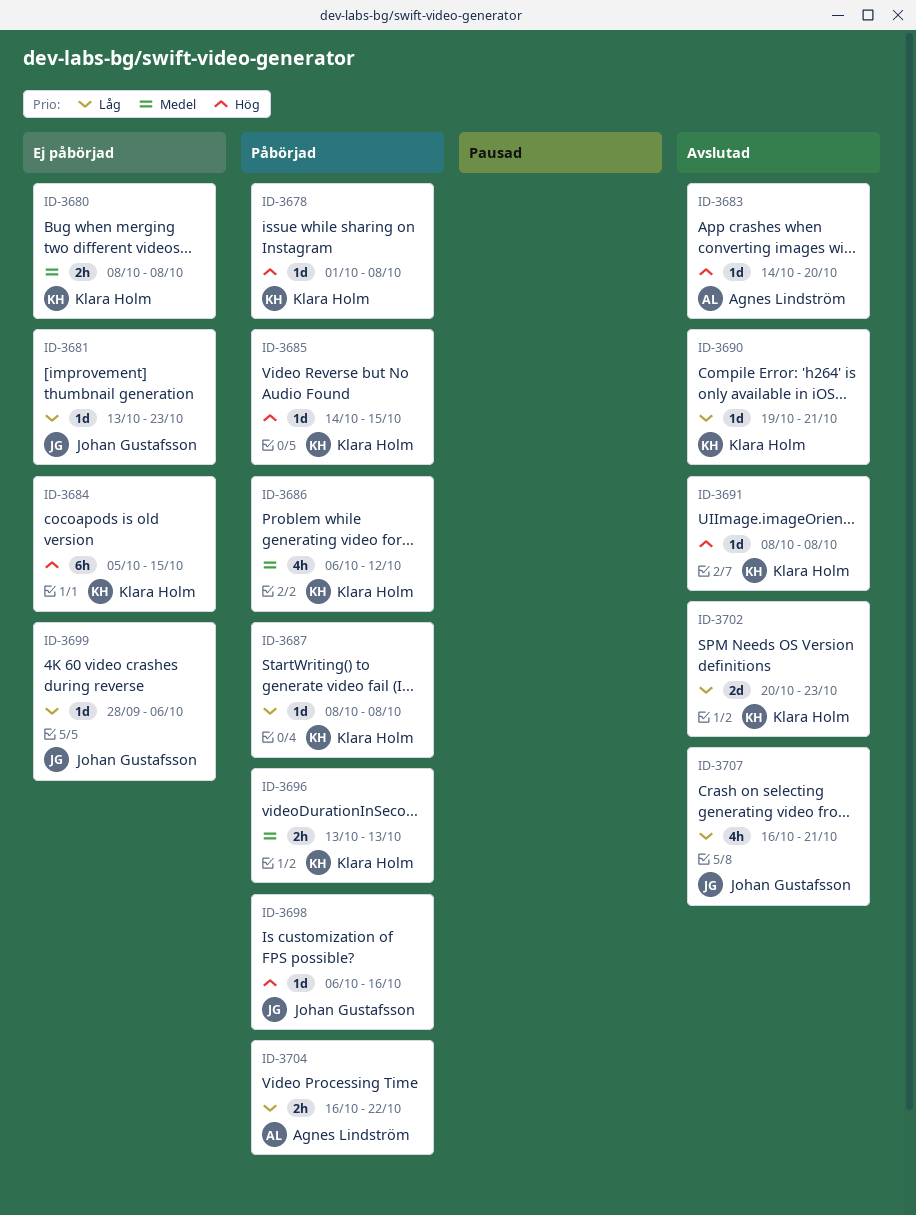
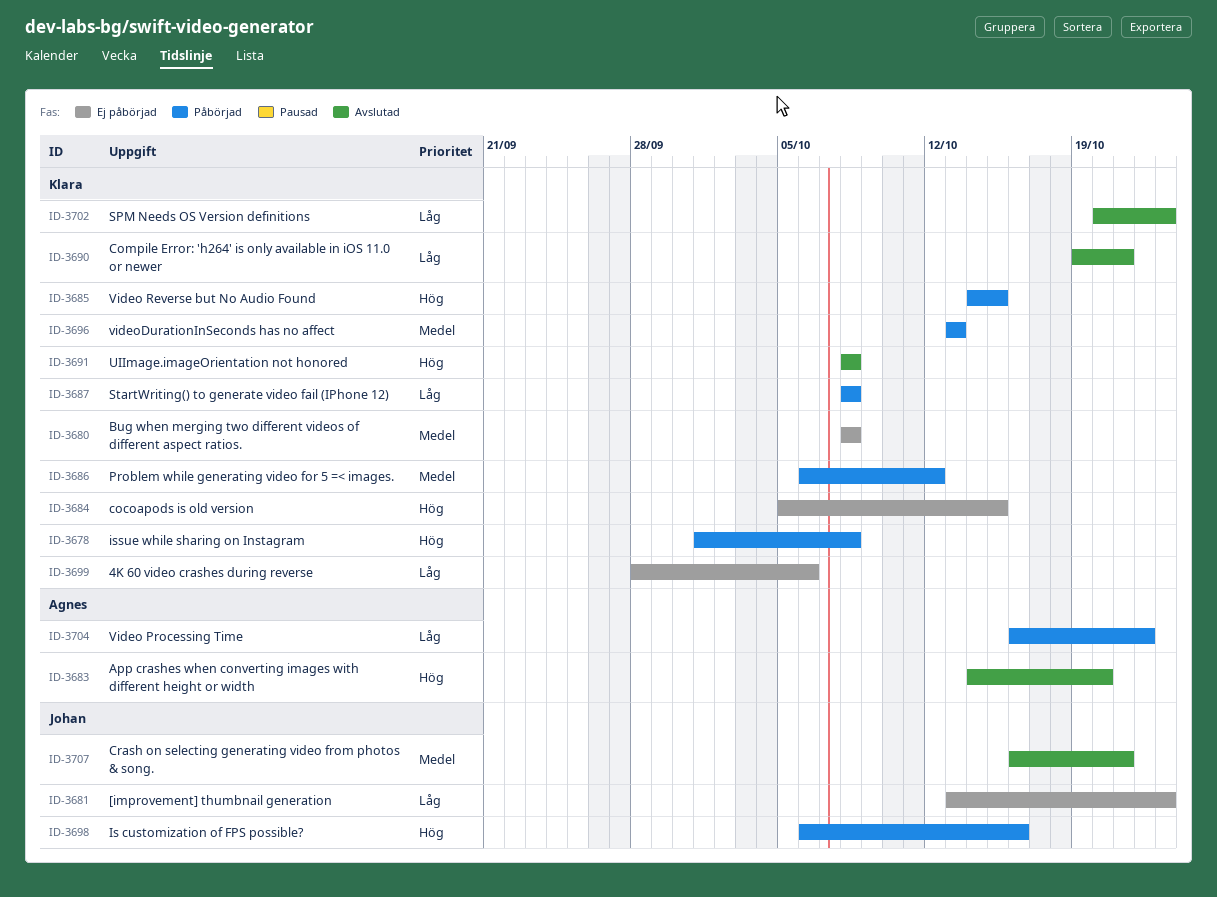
ID-3699, owner: Johan Gustafsson -> Klara Holm
ID-3707, priority: Låg -> Medel

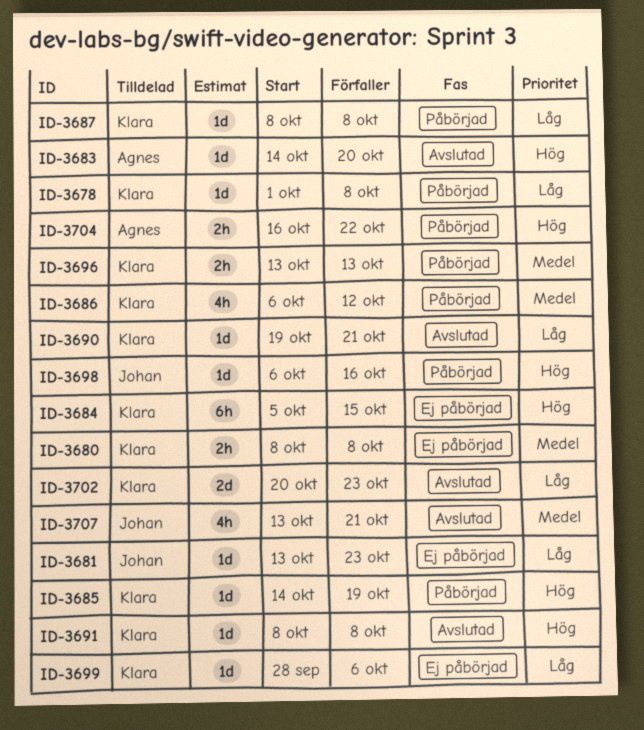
ID-3678, priority: Hög -> Låg
ID-3685, due: Oct 15 -> Oct 19
ID-3704, priority: Låg -> Hög
ID-3707, start: Oct 16 -> Oct 13

